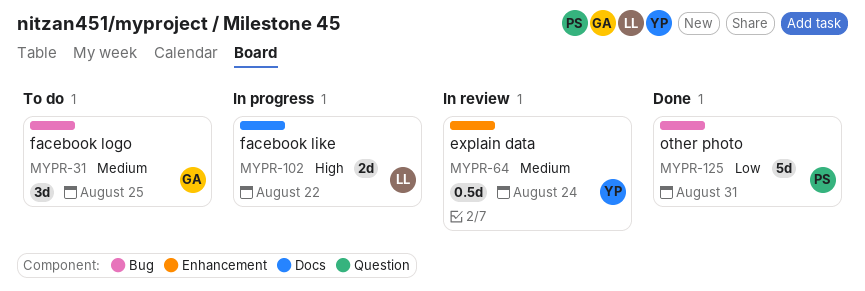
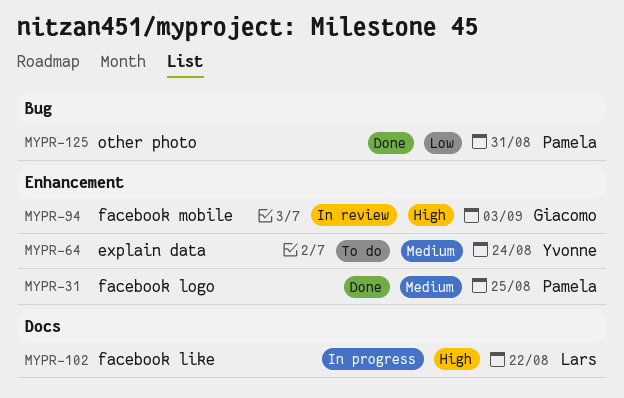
MYPR-31, status: To do -> Done
MYPR-31, owner: Giacomo -> Pamela
MYPR-31, label: Bug -> Enhancement
MYPR-64, status: In review -> To do
MYPR-94: none -> present

